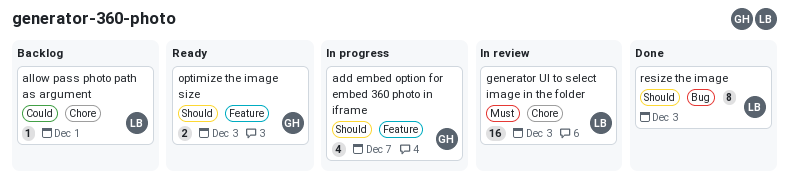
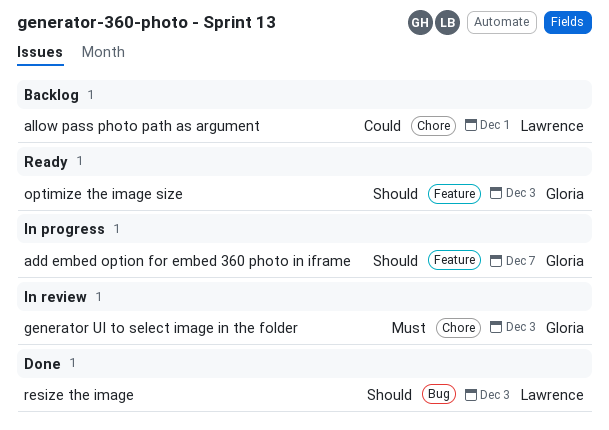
generator UI to select image in the folder, owner: Lawrence -> Gloria

